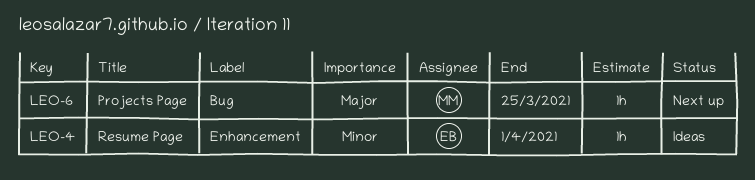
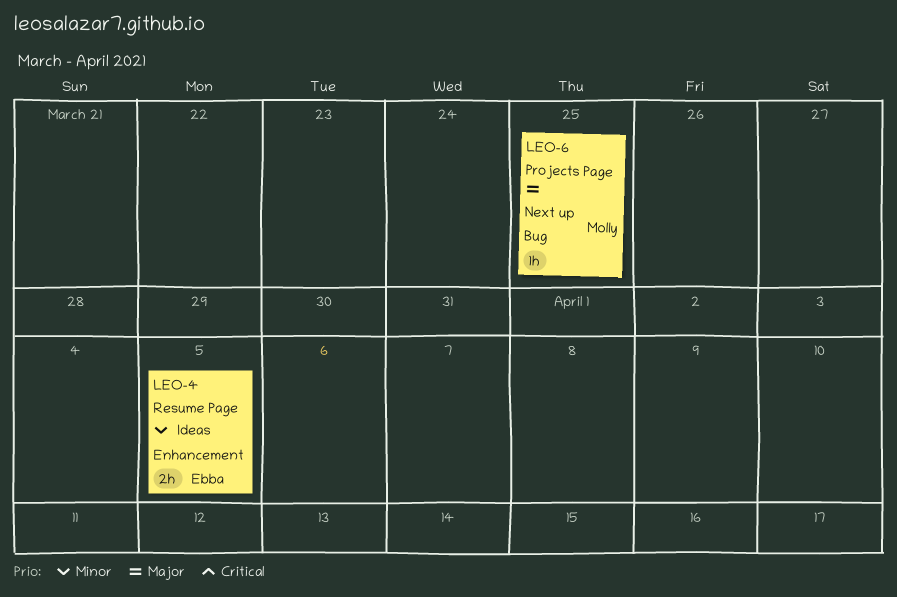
LEO-4, estimate: 1h -> 2h
LEO-4, due: Apr 1 -> Apr 5

